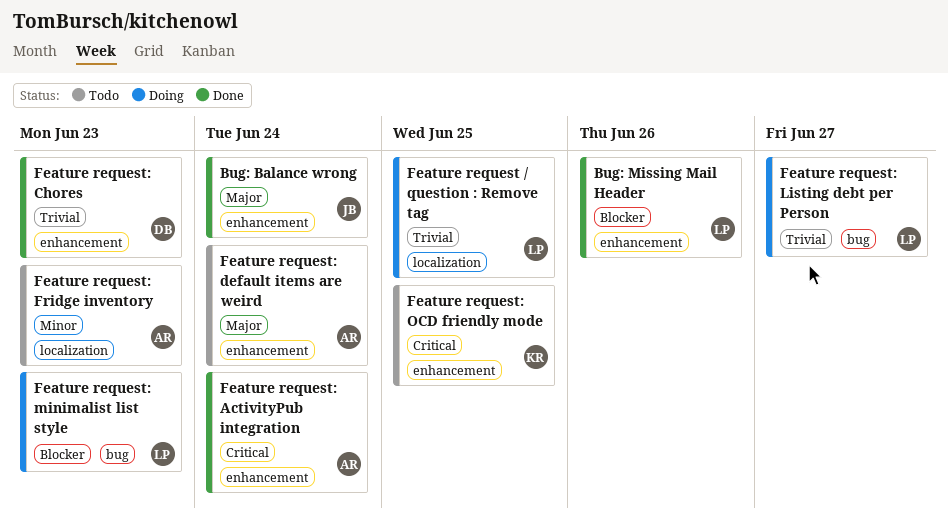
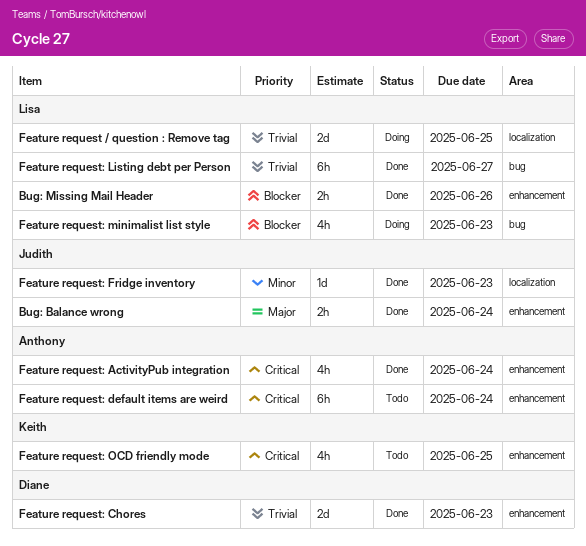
Feature request: default items are weird, priority: Major -> Critical
Feature request: Fridge inventory, status: Todo -> Done
Feature request: Fridge inventory, owner: Anthony -> Judith
Feature request: Listing debt per Person, status: Doing -> Done

